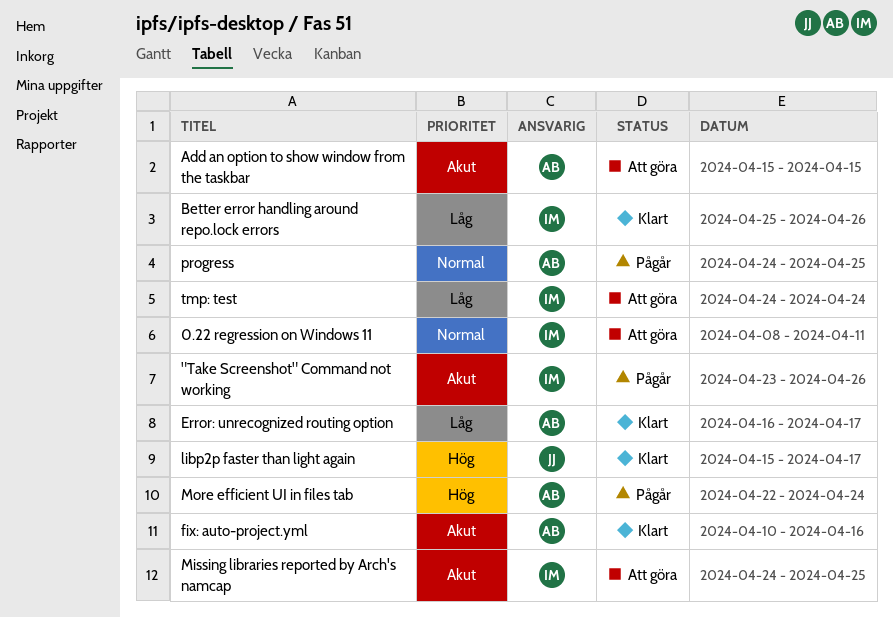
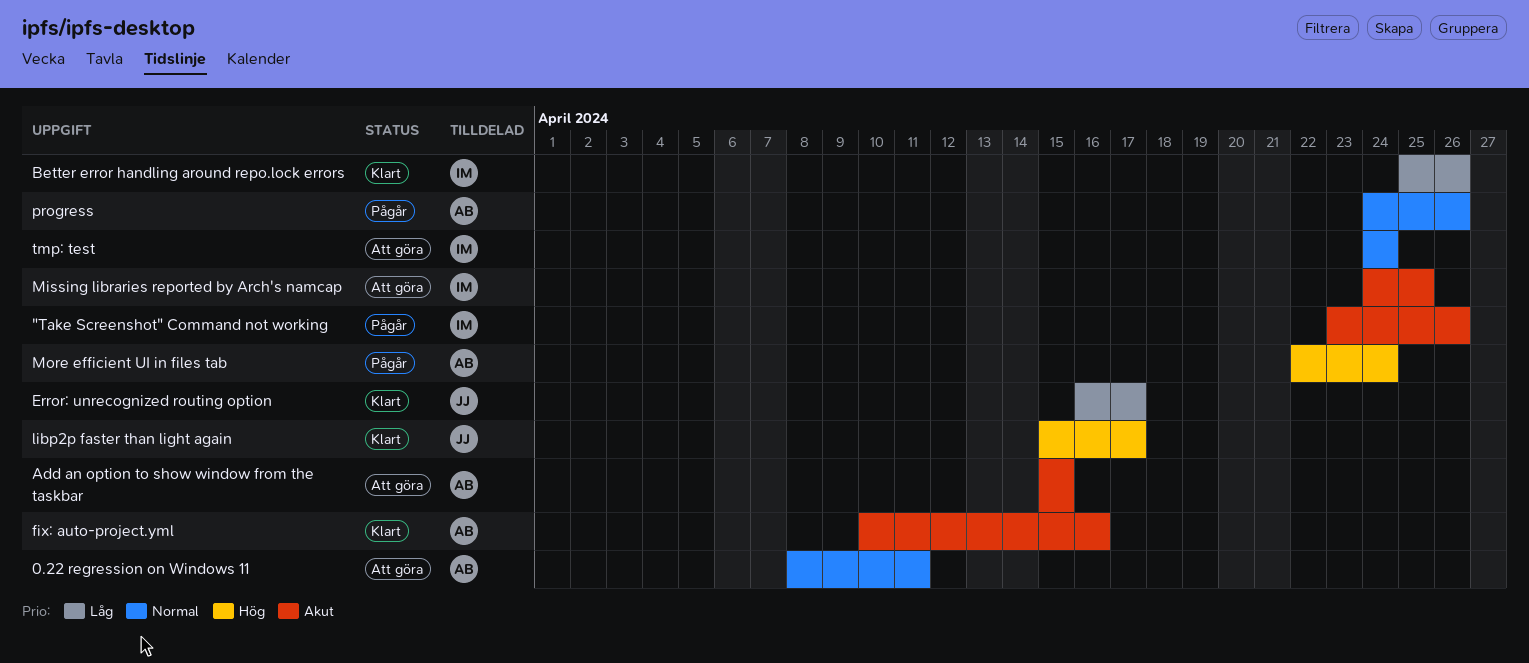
0.22 regression on Windows 11, owner: IM -> AB
Error: unrecognized routing option, owner: AB -> JJ
progress, due: Apr 25 -> Apr 26
tmp: test, priority: Låg -> Normal

